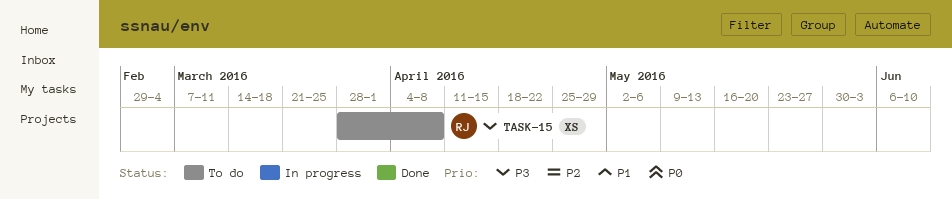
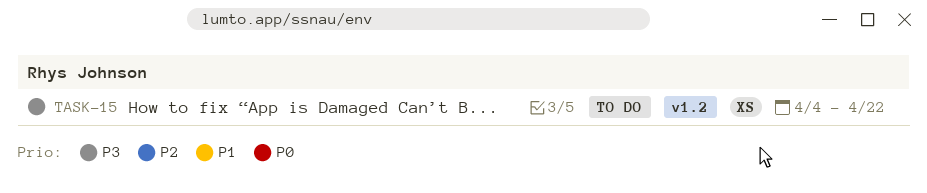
TASK-15, start: Mar 28 -> Apr 4
TASK-15, due: Apr 8 -> Apr 22

